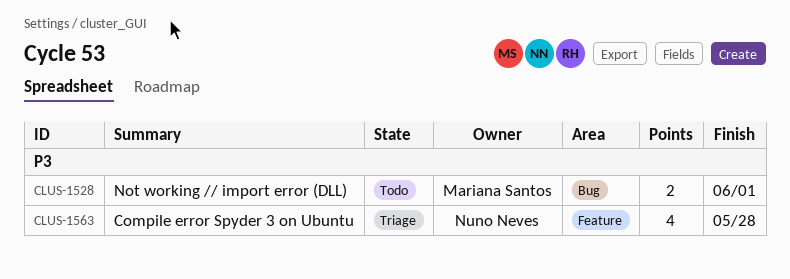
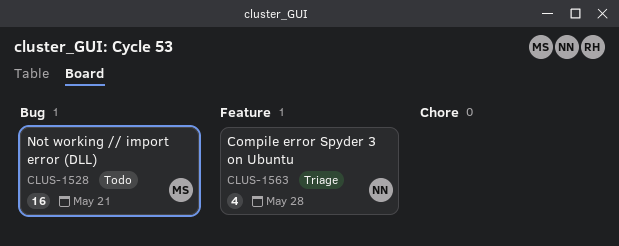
CLUS-1528, estimate: 2 -> 16
CLUS-1528, due: Jun 1 -> May 21

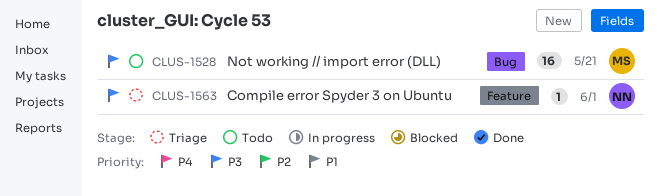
CLUS-1563, estimate: 4 -> 1
CLUS-1563, due: May 28 -> Jun 1

